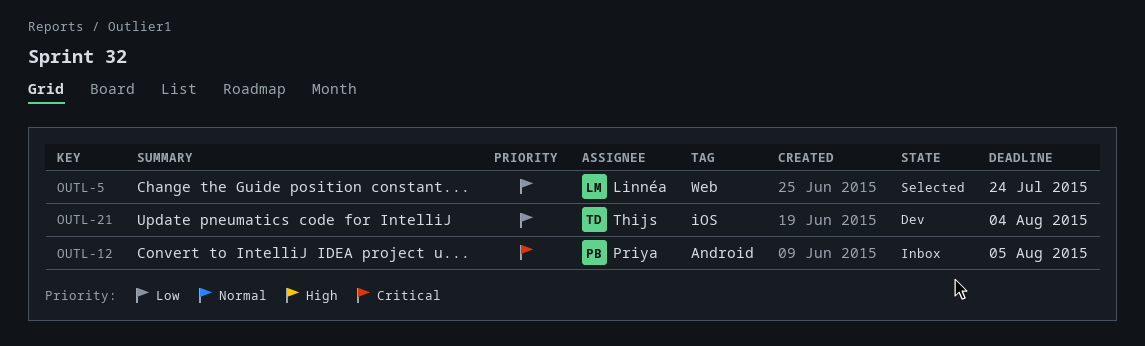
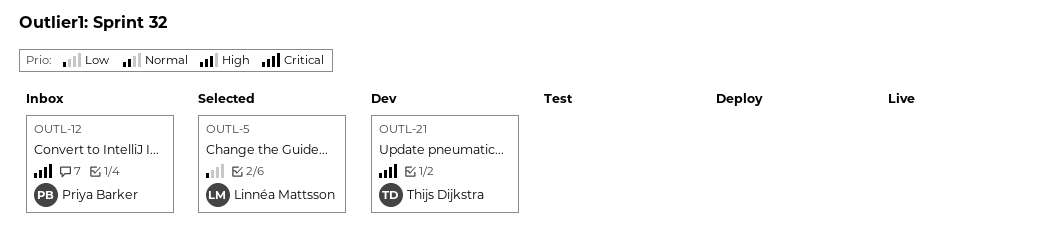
OUTL-21, priority: Low -> Critical

